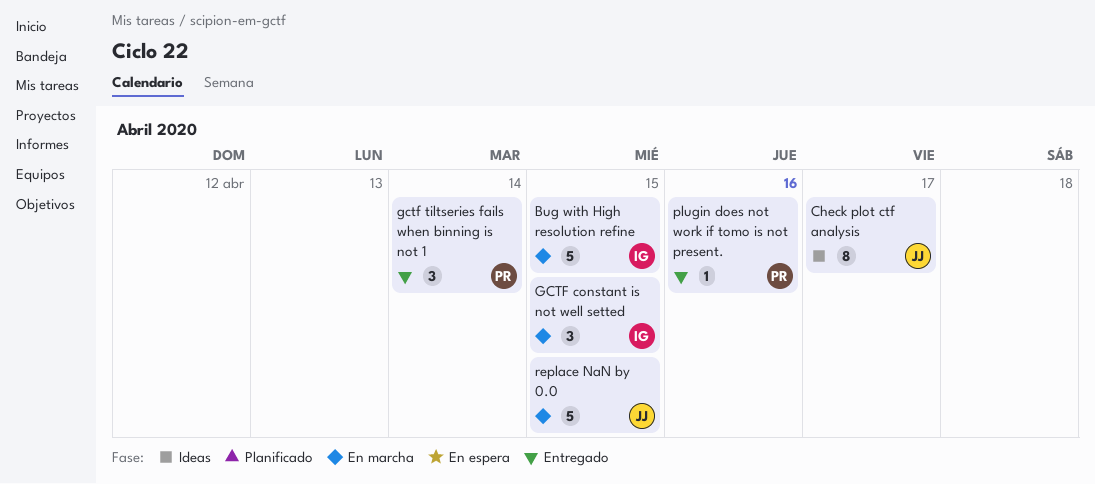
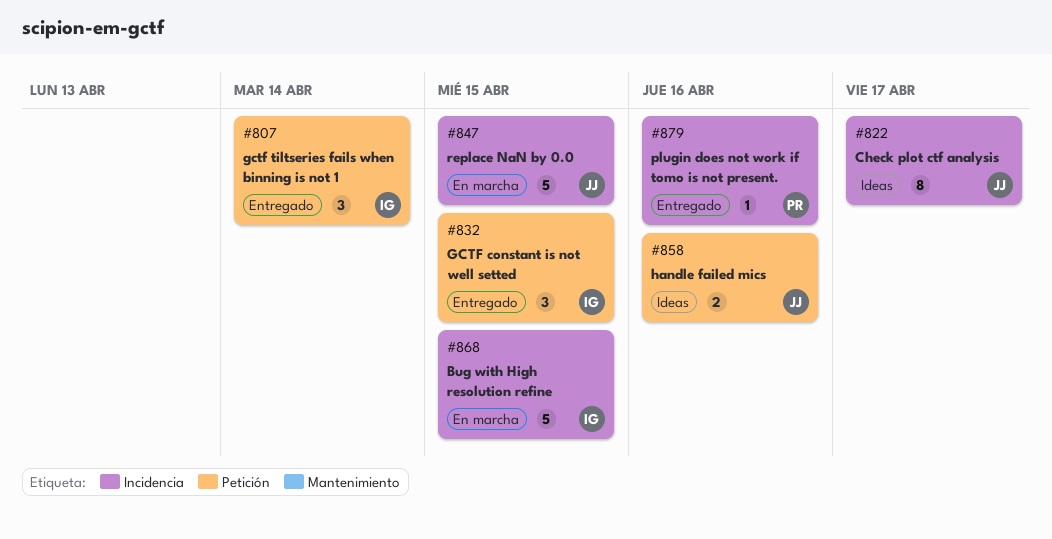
GCTF constant is not well setted, status: En marcha -> Entregado
gctf tiltseries fails when binning is not 1, owner: PR -> IG
handle failed mics: none -> present

